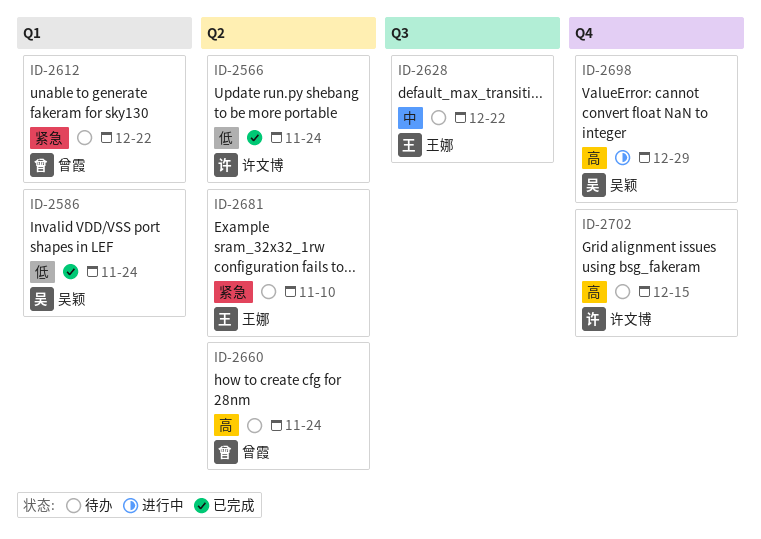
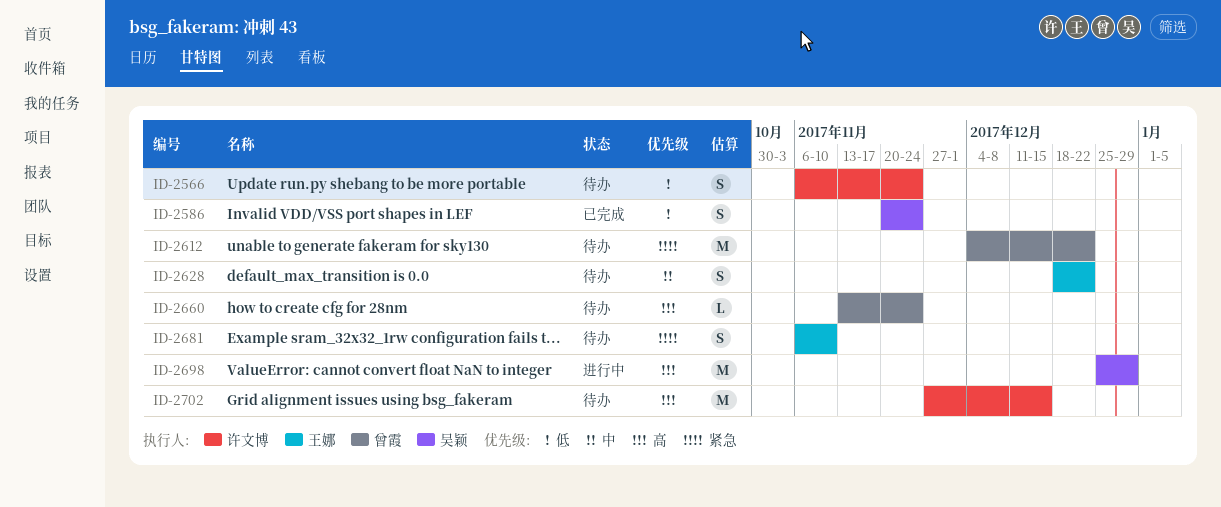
ID-2566, status: 已完成 -> 待办

